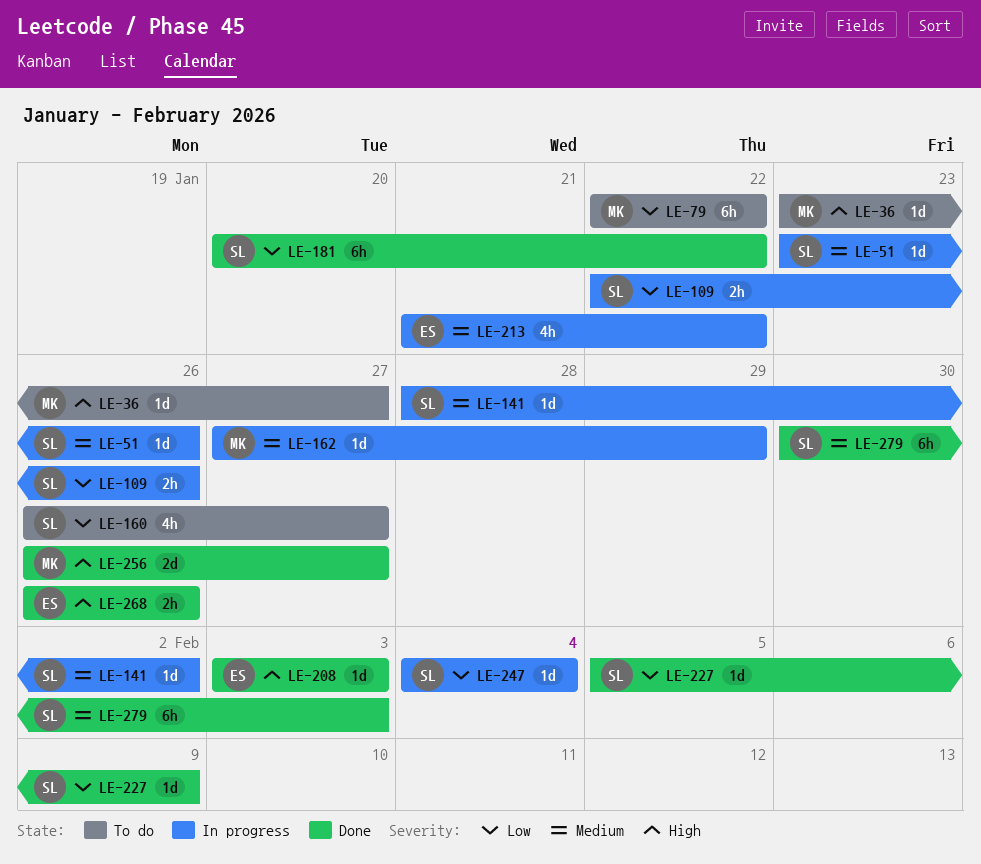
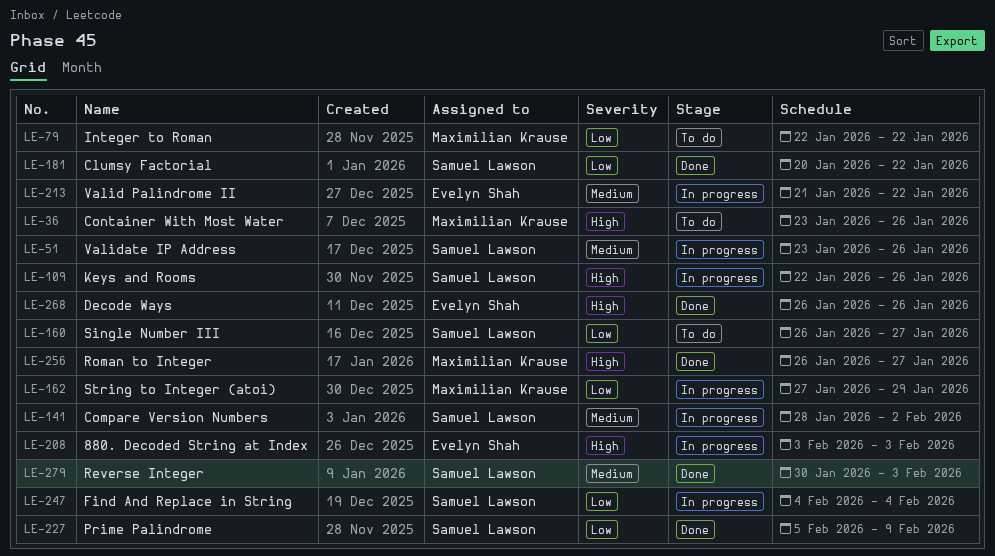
LE-36, due: Jan 27 -> Jan 26
LE-109, priority: Low -> High
LE-162, priority: Medium -> Low
LE-208, status: Done -> In progress

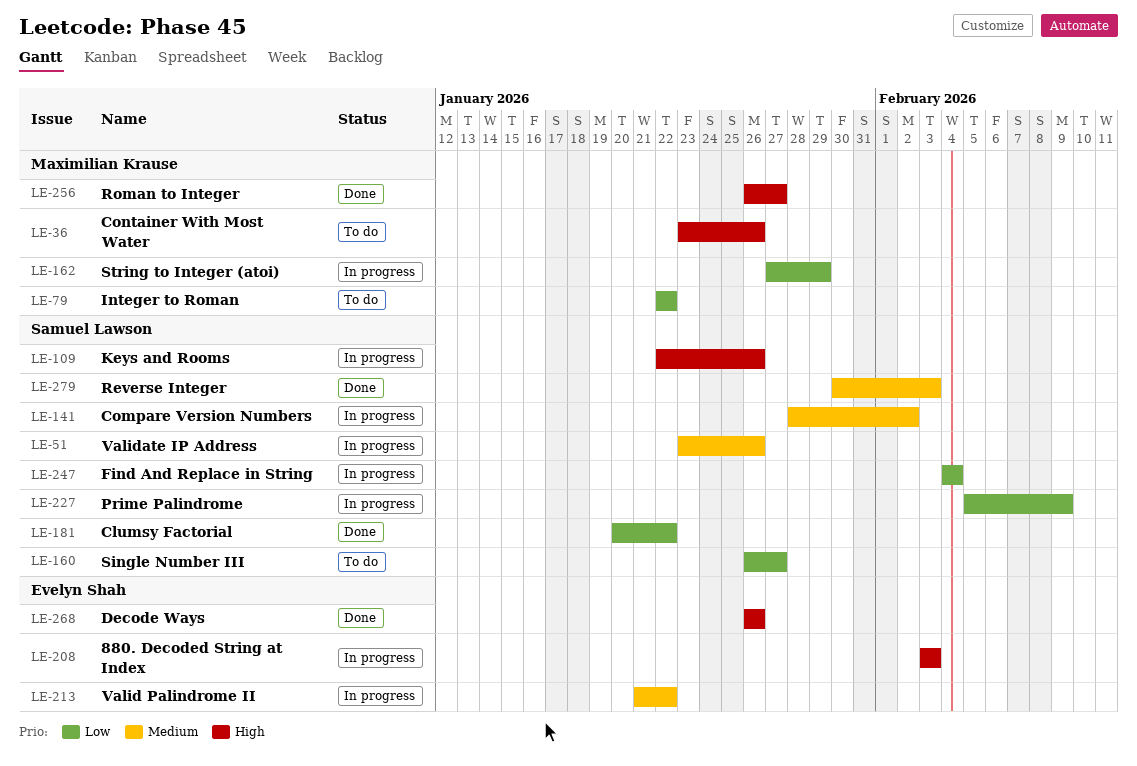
LE-227, status: Done -> In progress

